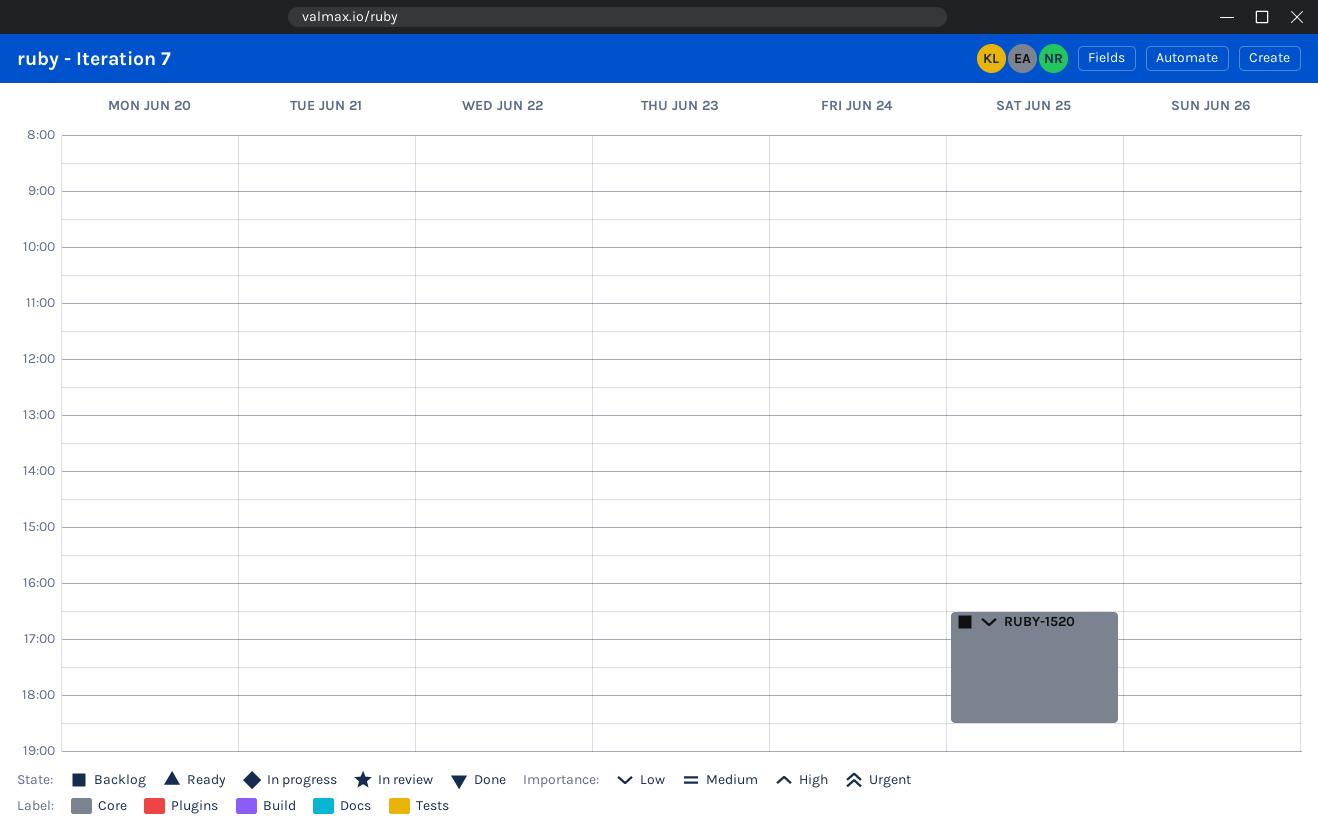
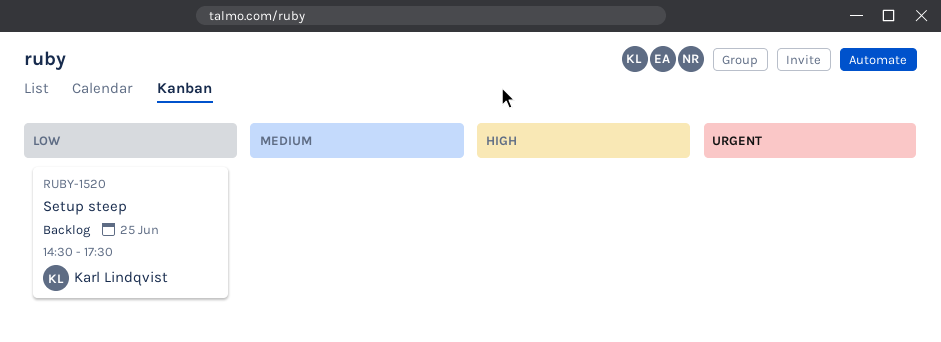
RUBY-1520, begins: 16:30 -> 14:30
RUBY-1520, ends: 18:30 -> 17:30

